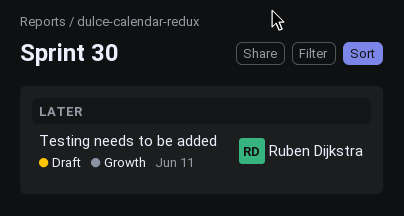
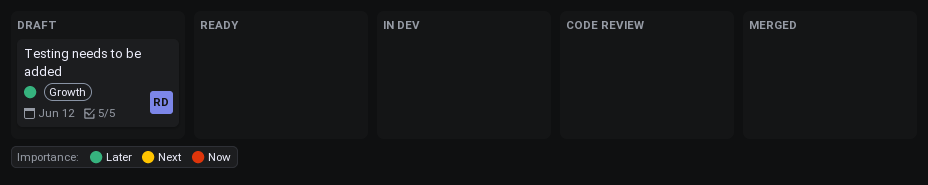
Testing needs to be added, due: Jun 11 -> Jun 12

